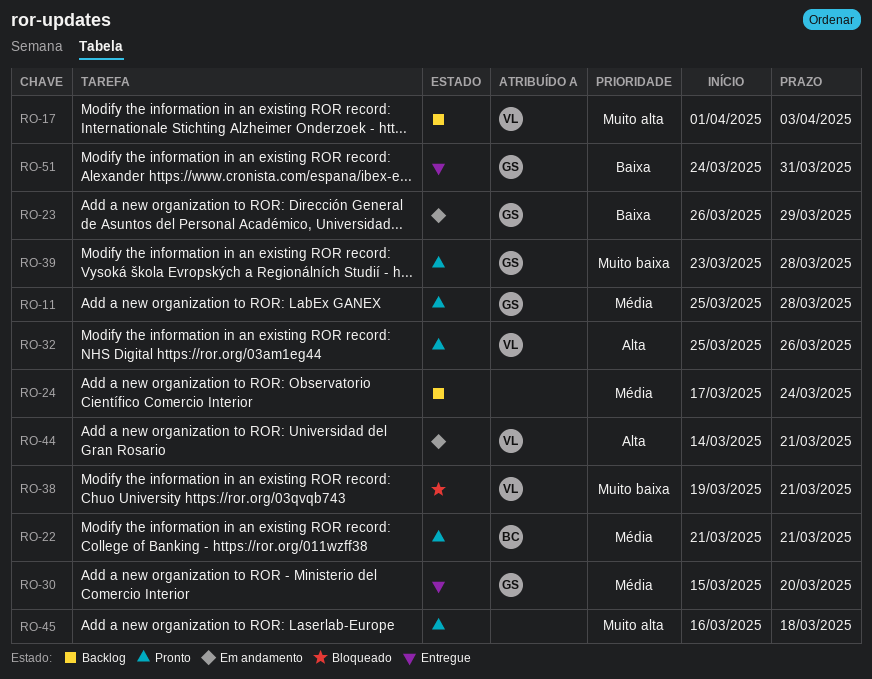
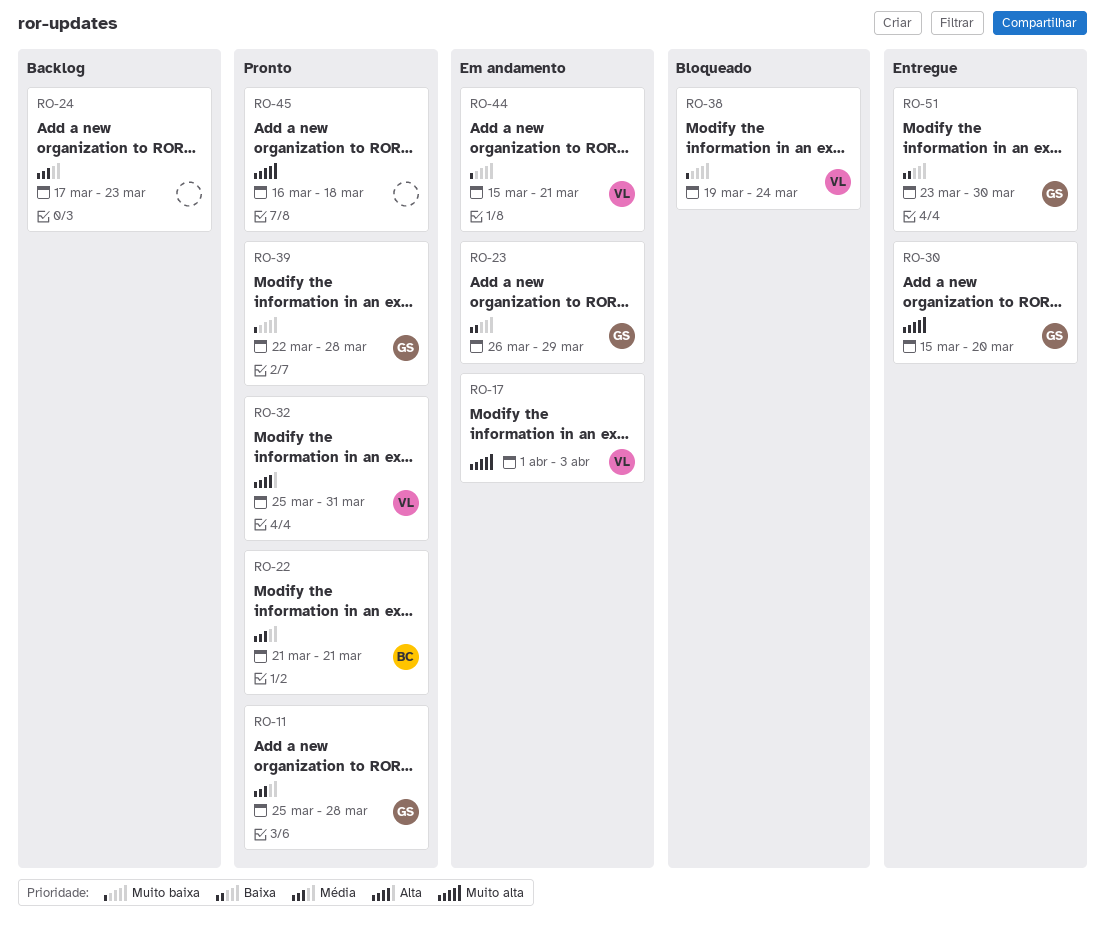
RO-17, status: Backlog -> Em andamento
RO-24, due: Mar 24 -> Mar 23
RO-30, priority: Média -> Muito alta
RO-32, due: Mar 26 -> Mar 31
RO-38, due: Mar 21 -> Mar 24
RO-39, start: Mar 23 -> Mar 22
RO-44, priority: Alta -> Muito baixa
RO-44, start: Mar 14 -> Mar 15
RO-51, start: Mar 24 -> Mar 23
RO-51, due: Mar 31 -> Mar 30

